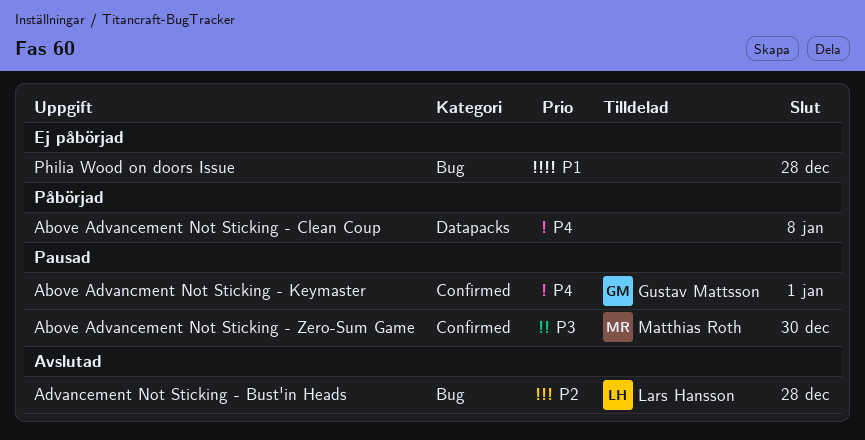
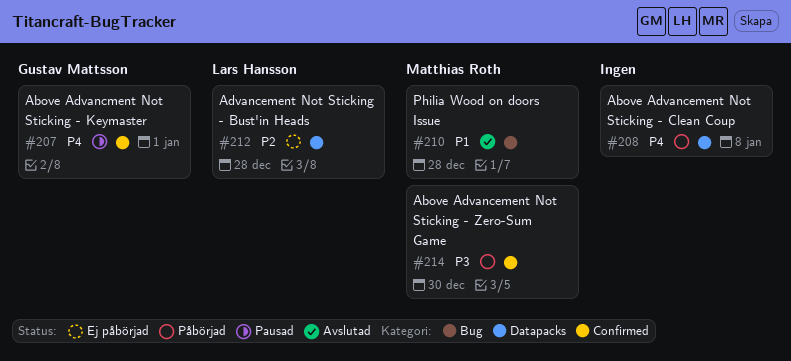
Above Advancement Not Sticking - Zero-Sum Game, status: Pausad -> Påbörjad
Advancement Not Sticking - Bust'in Heads, status: Avslutad -> Ej påbörjad
Advancement Not Sticking - Bust'in Heads, label: Bug -> Datapacks
Philia Wood on doors Issue, status: Ej påbörjad -> Avslutad
Philia Wood on doors Issue, owner: none -> Matthias Roth

